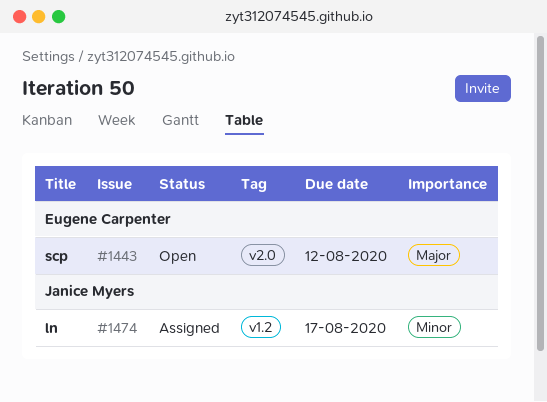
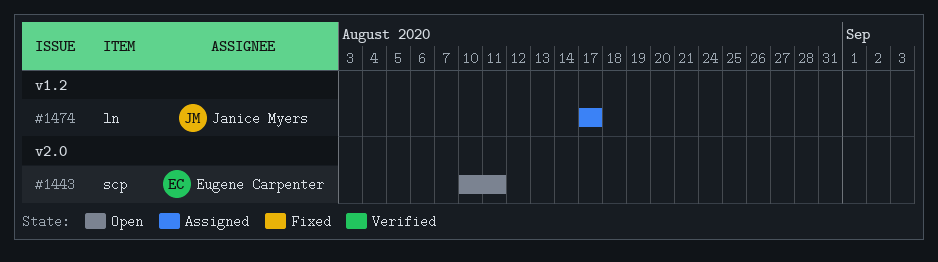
#1443, due: Aug 12 -> Aug 11

